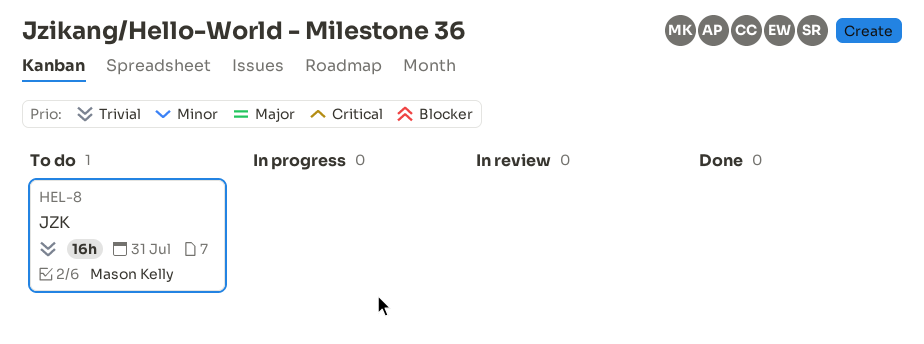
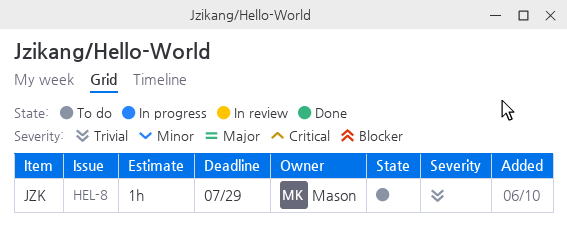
HEL-8, estimate: 16h -> 1h
HEL-8, due: Jul 31 -> Jul 29

